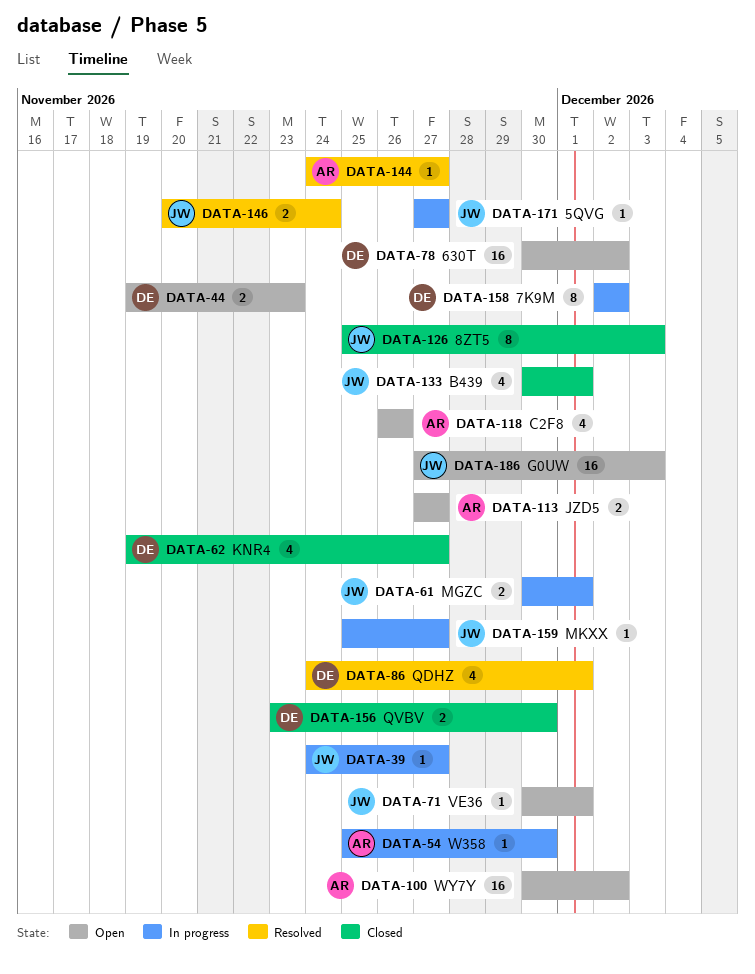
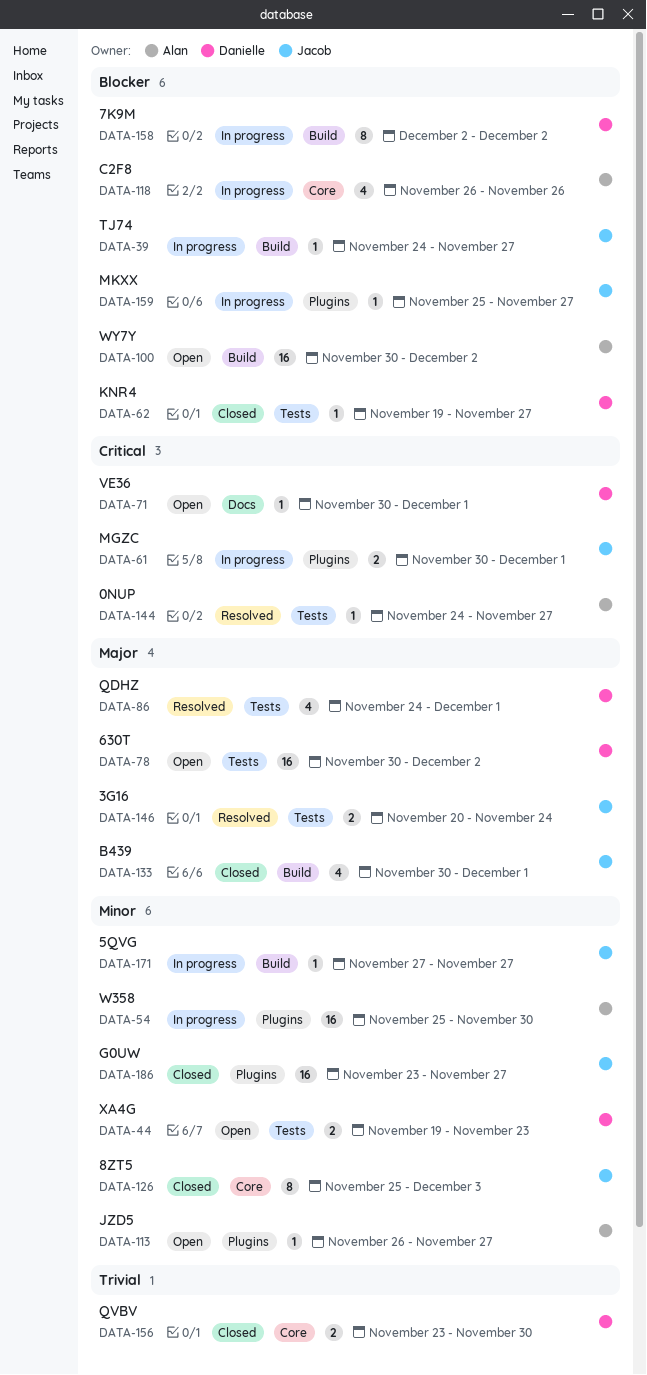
DATA-54, estimate: 1 -> 16
DATA-62, estimate: 4 -> 1
DATA-71, owner: Jacob -> Danielle
DATA-113, estimate: 2 -> 1
DATA-113, start: Nov 27 -> Nov 26
DATA-118, status: Open -> In progress
DATA-186, status: Open -> Closed
DATA-186, start: Nov 27 -> Nov 23
DATA-186, due: Dec 3 -> Nov 27

